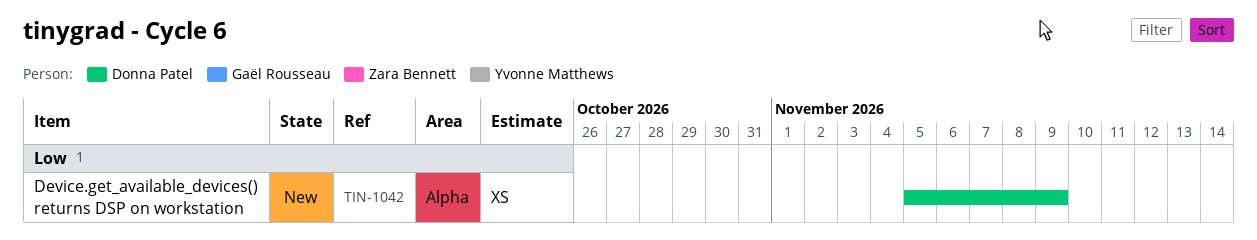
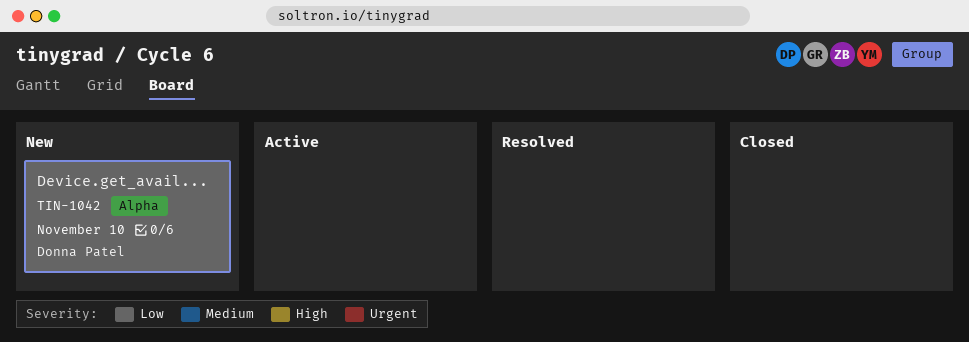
TIN-1042, due: Nov 9 -> Nov 10

